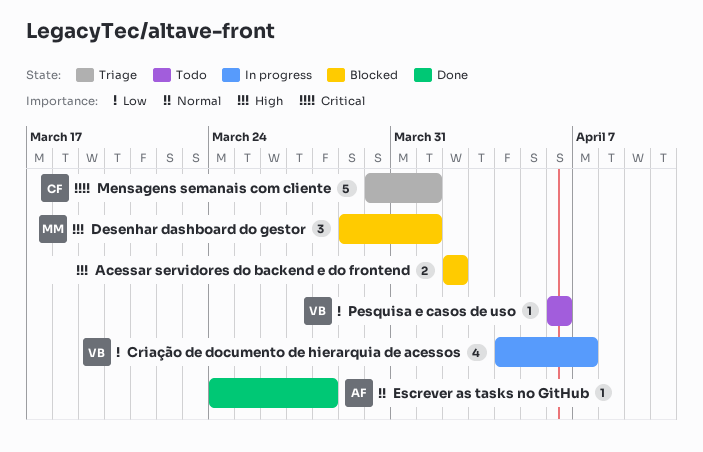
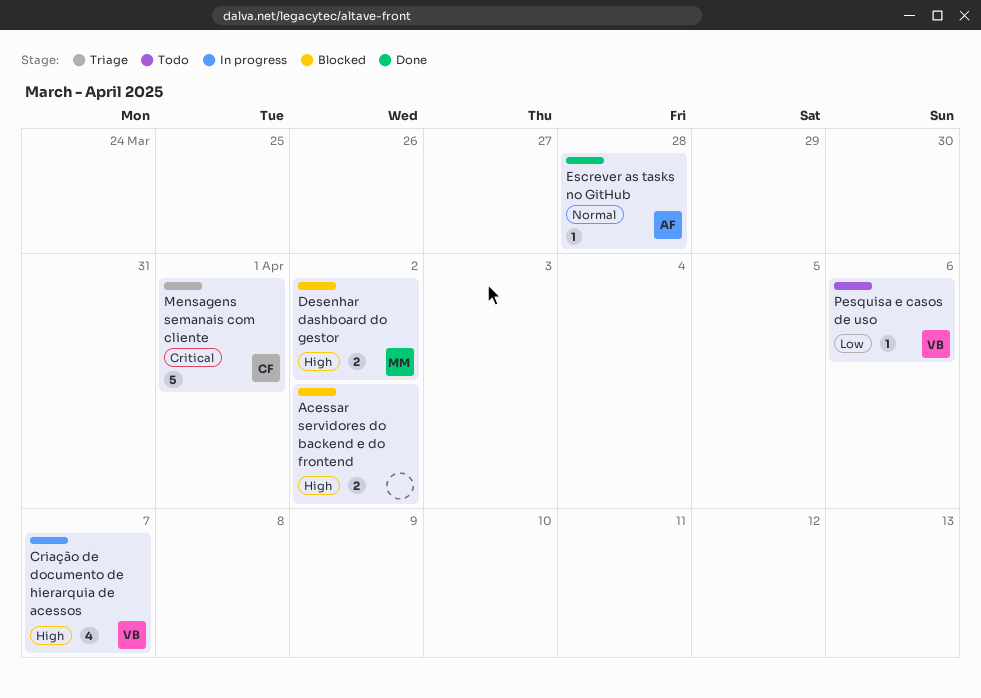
Criação de documento de hierarquia de acessos, priority: Low -> High
Desenhar dashboard do gestor, estimate: 3 -> 2
Desenhar dashboard do gestor, due: Apr 1 -> Apr 2

